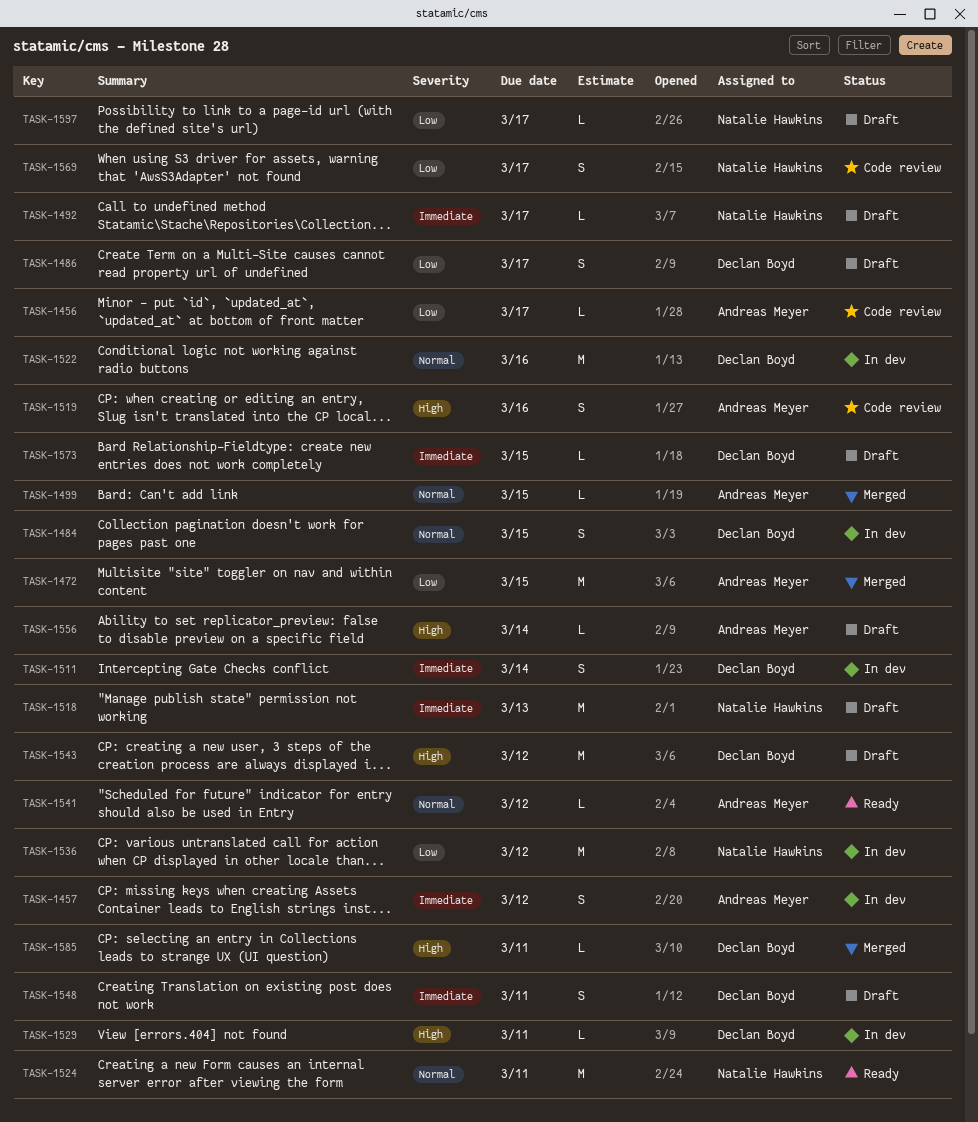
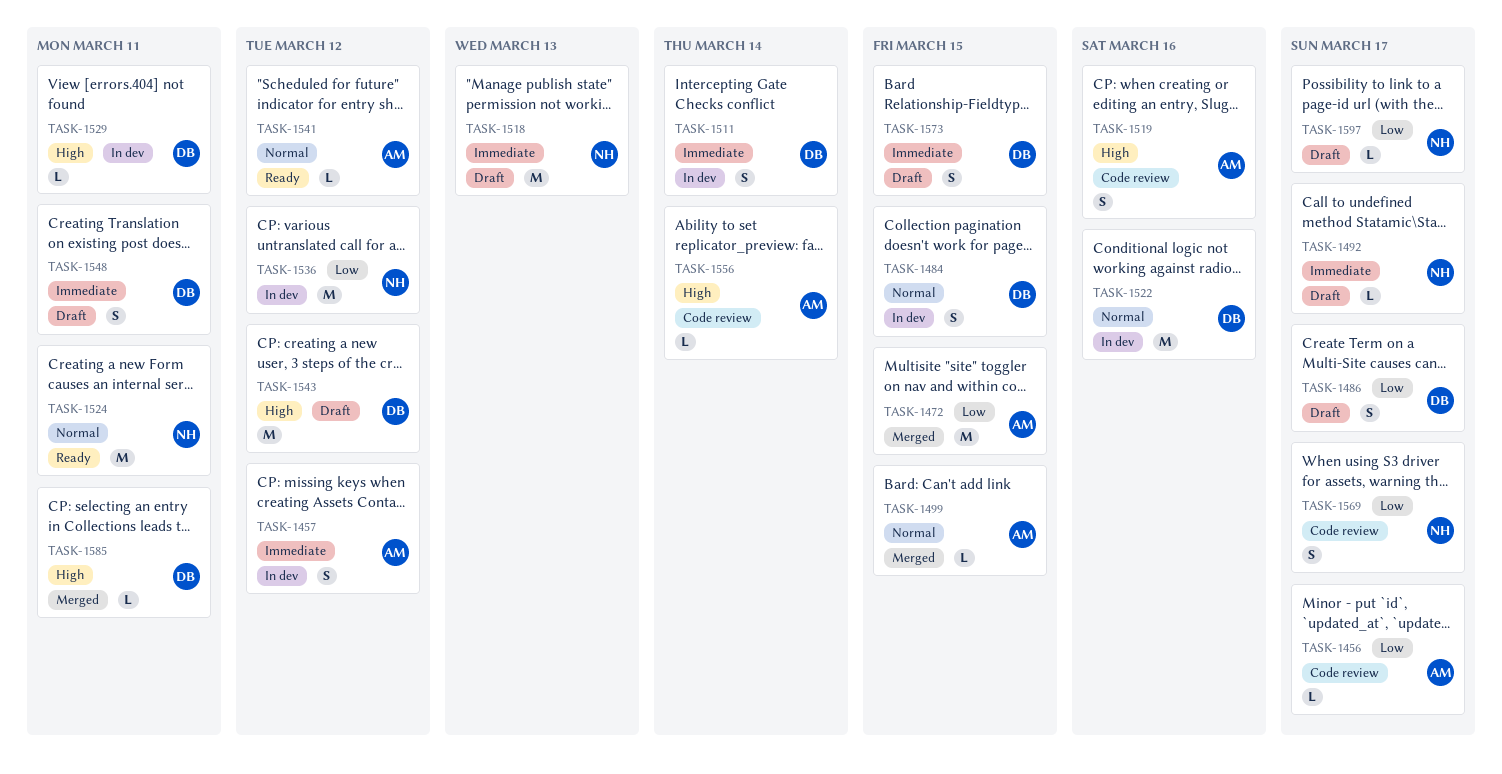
TASK-1556, status: Draft -> Code review
TASK-1573, estimate: L -> S

